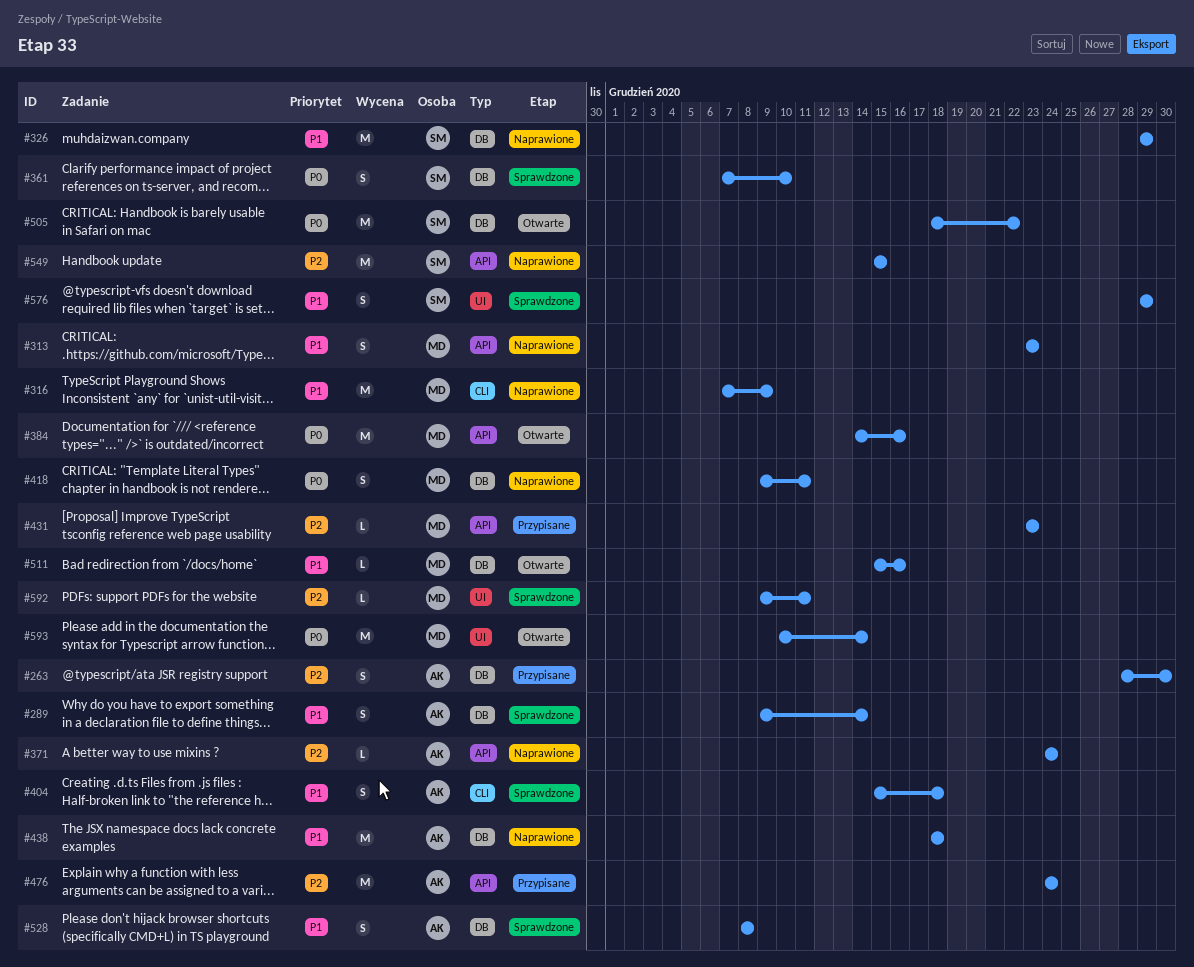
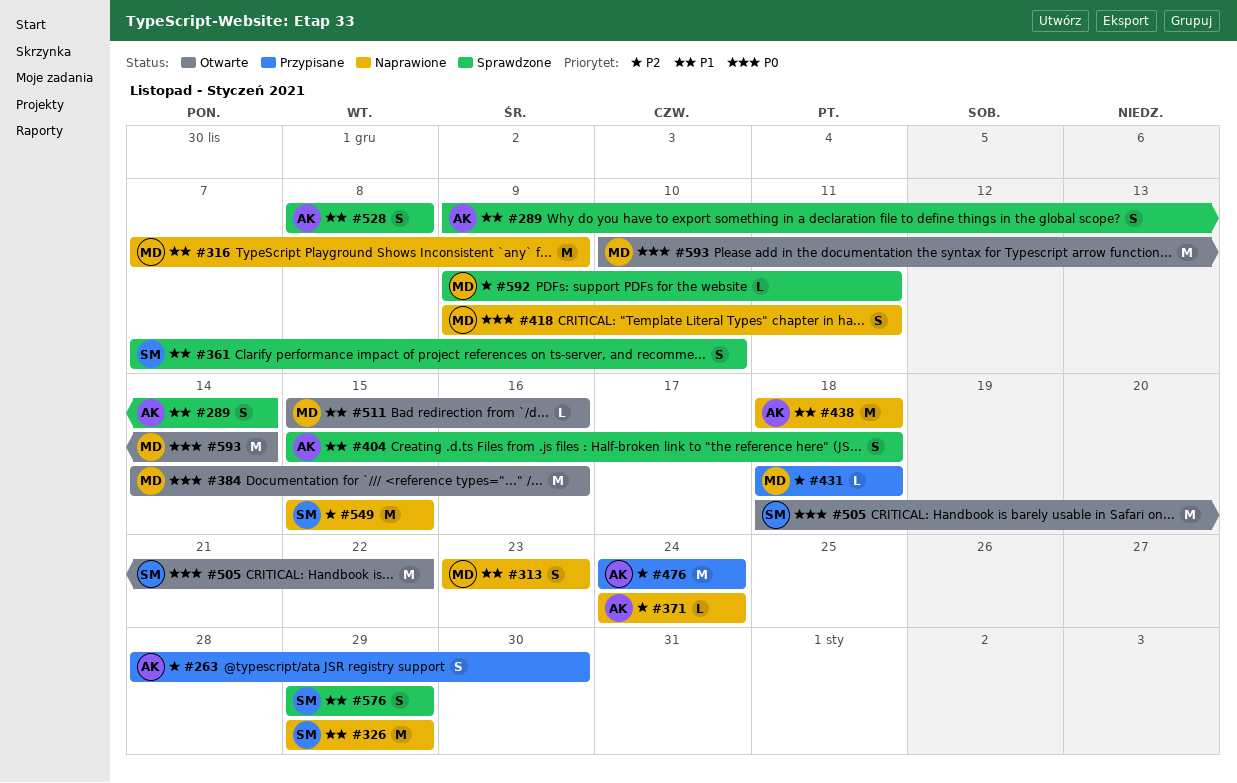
#361, priority: P0 -> P1
#431, start: Dec 23 -> Dec 18
#431, due: Dec 23 -> Dec 18

